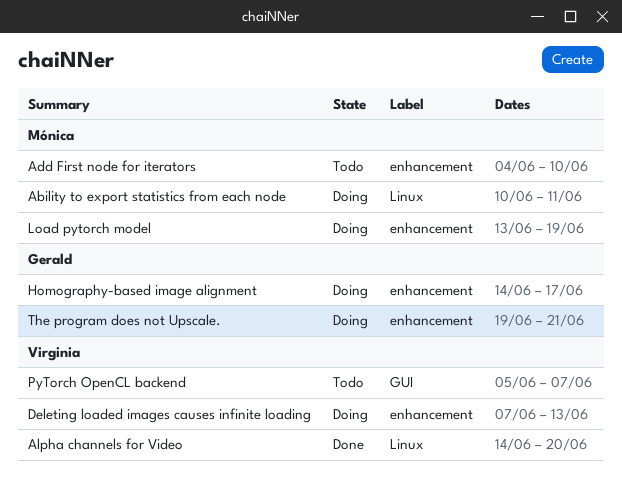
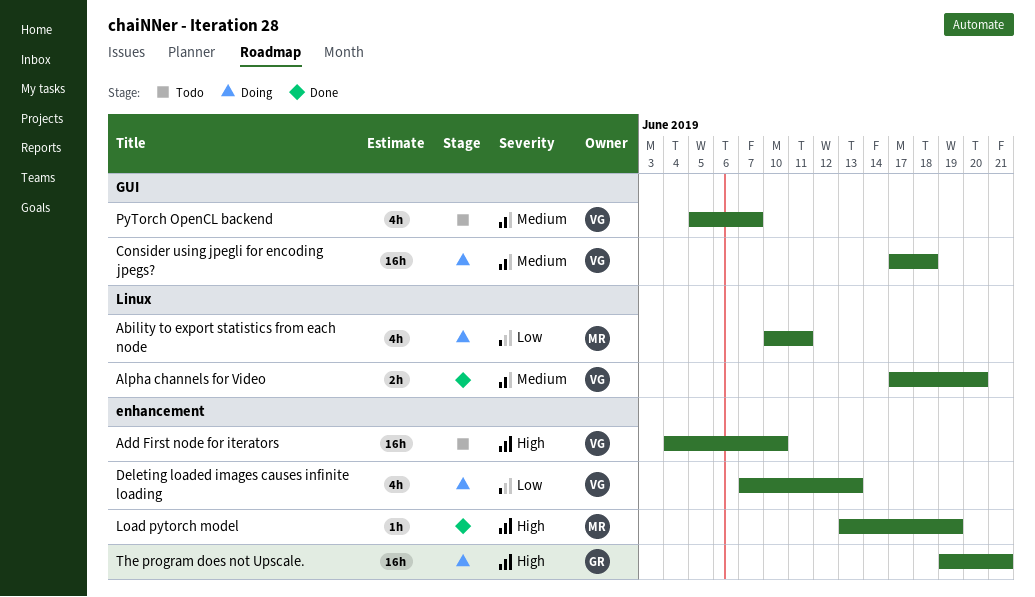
Add First node for iterators, owner: Mónica -> Virginia
Alpha channels for Video, start: Jun 14 -> Jun 17
Consider using jpegli for encoding jpegs?: none -> present
Homography-based image alignment: present -> none
Load pytorch model, status: Doing -> Done

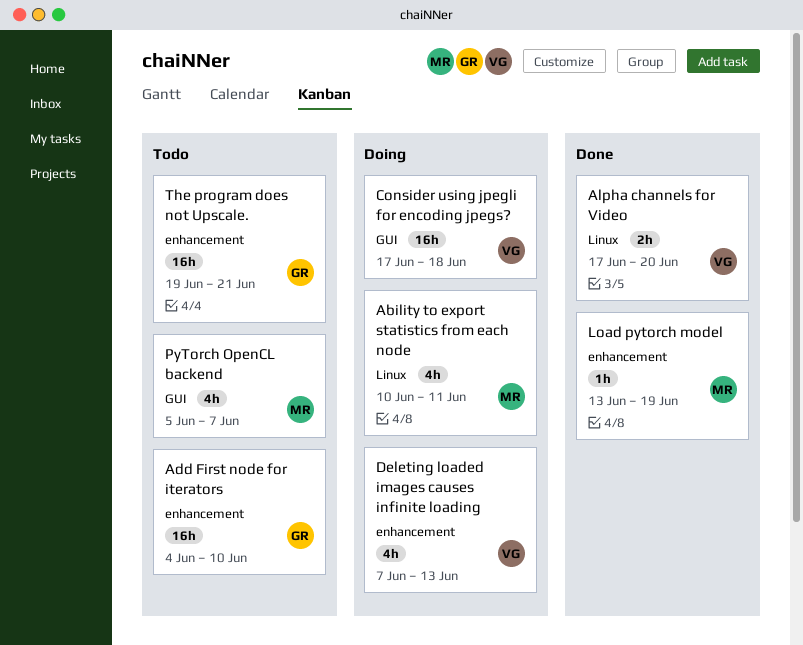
Add First node for iterators, owner: VG -> GR
PyTorch OpenCL backend, owner: VG -> MR
The program does not Upscale., status: Doing -> Todo

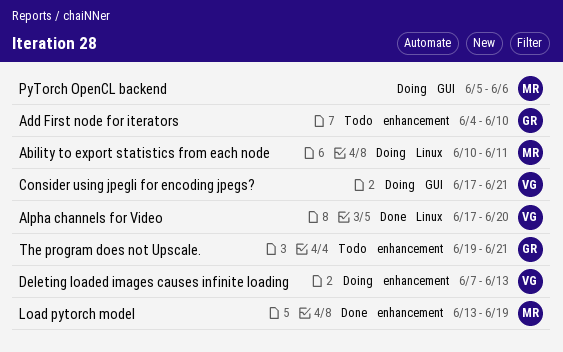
Consider using jpegli for encoding jpegs?, due: Jun 18 -> Jun 21
PyTorch OpenCL backend, status: Todo -> Doing
PyTorch OpenCL backend, due: Jun 7 -> Jun 6

